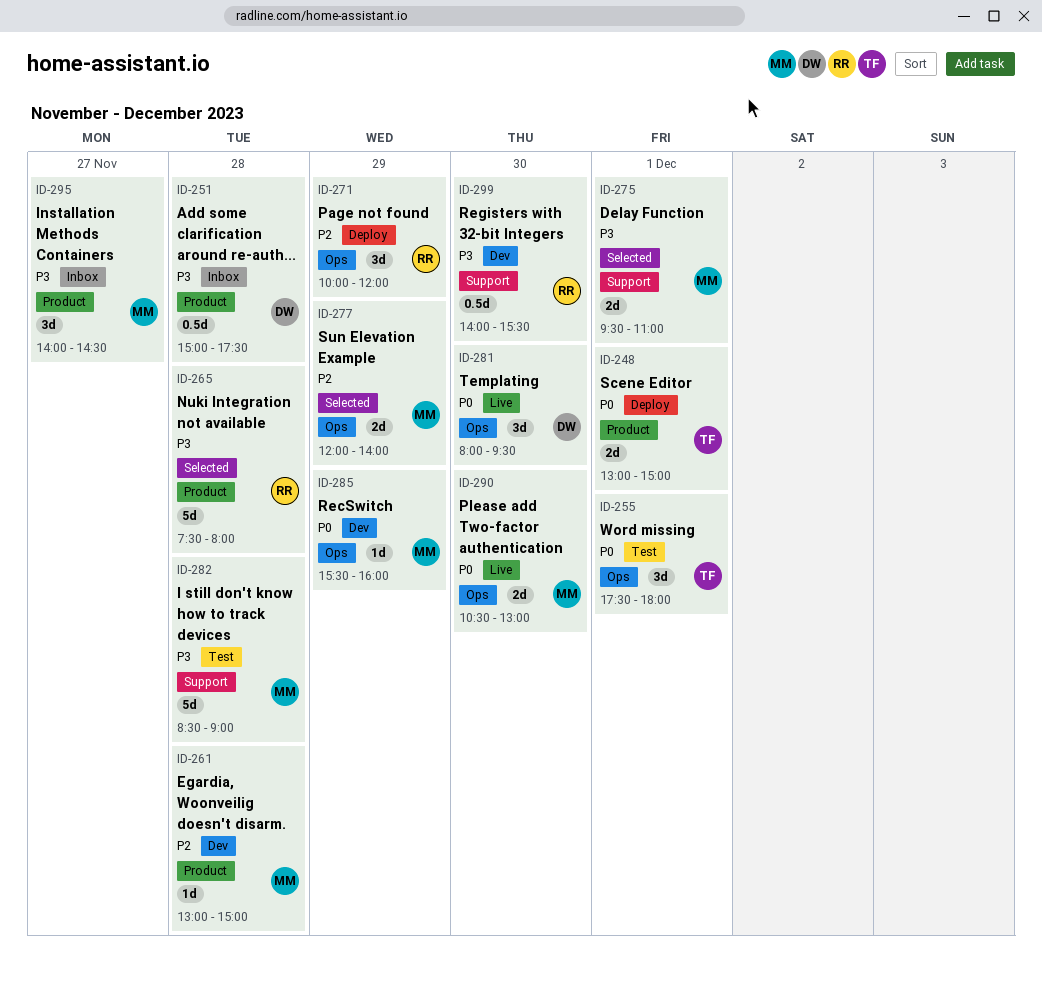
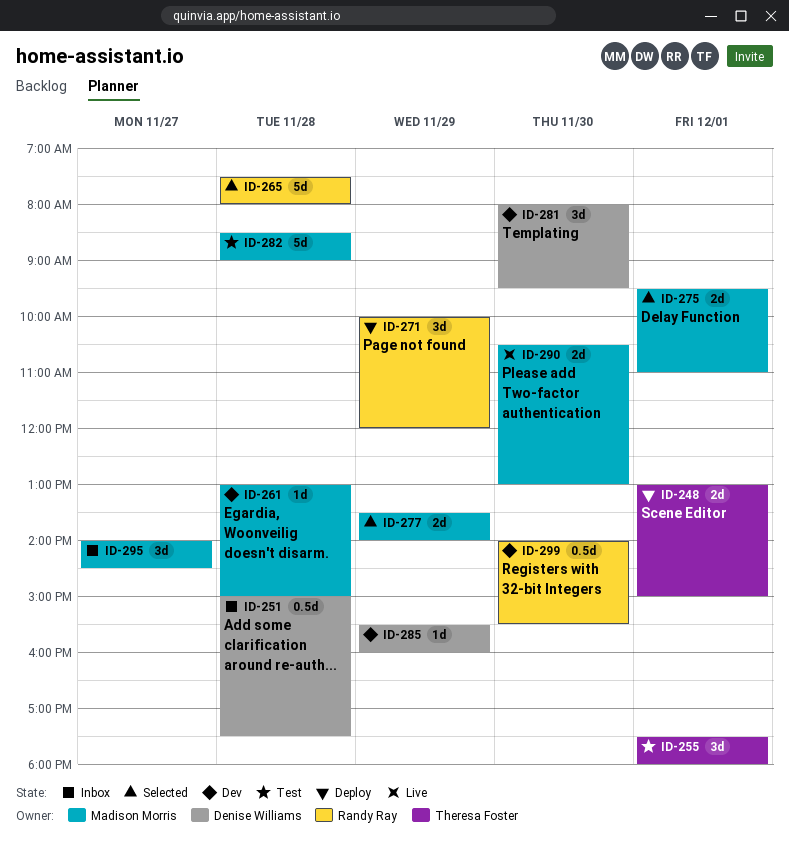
ID-277, begins: 12:00 -> 13:30
ID-281, status: Live -> Dev
ID-285, owner: Madison Morris -> Denise Williams

